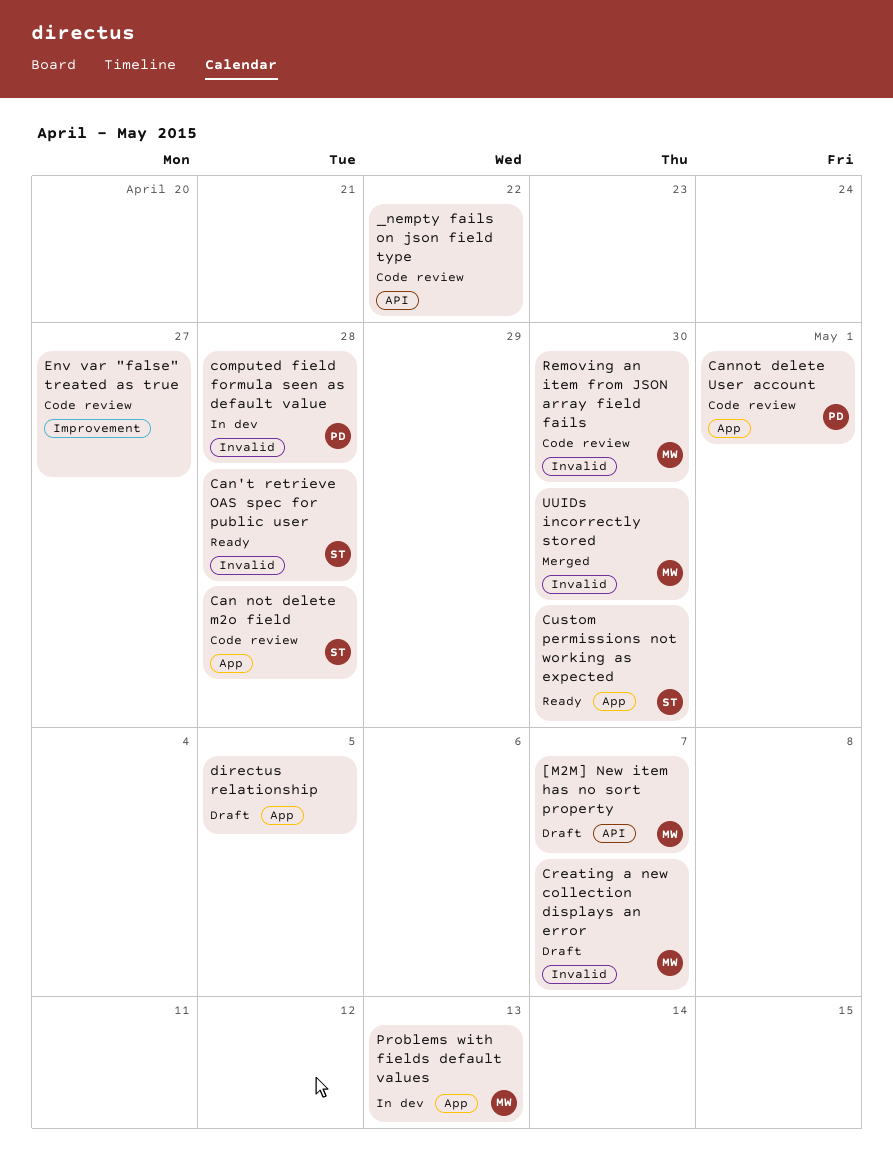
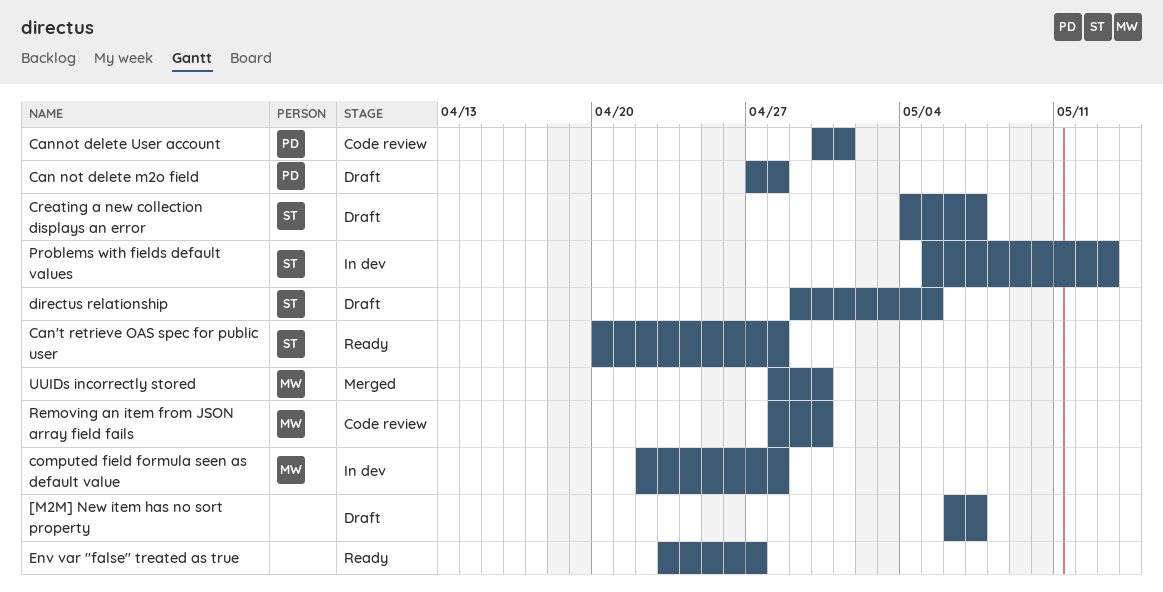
[M2M] New item has no sort property, owner: MW -> none
_nempty fails on json field type: present -> none
Can not delete m2o field, status: Code review -> Draft
Can not delete m2o field, owner: ST -> PD
computed field formula seen as default value, owner: PD -> MW
Creating a new collection displays an error, owner: MW -> ST
Custom permissions not working as expected: present -> none
directus relationship, owner: none -> ST
Env var "false" treated as true, status: Code review -> Ready
Problems with fields default values, owner: MW -> ST

